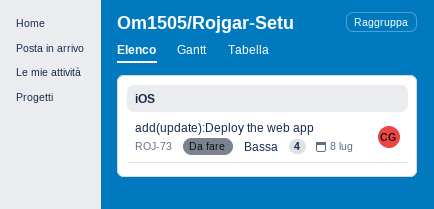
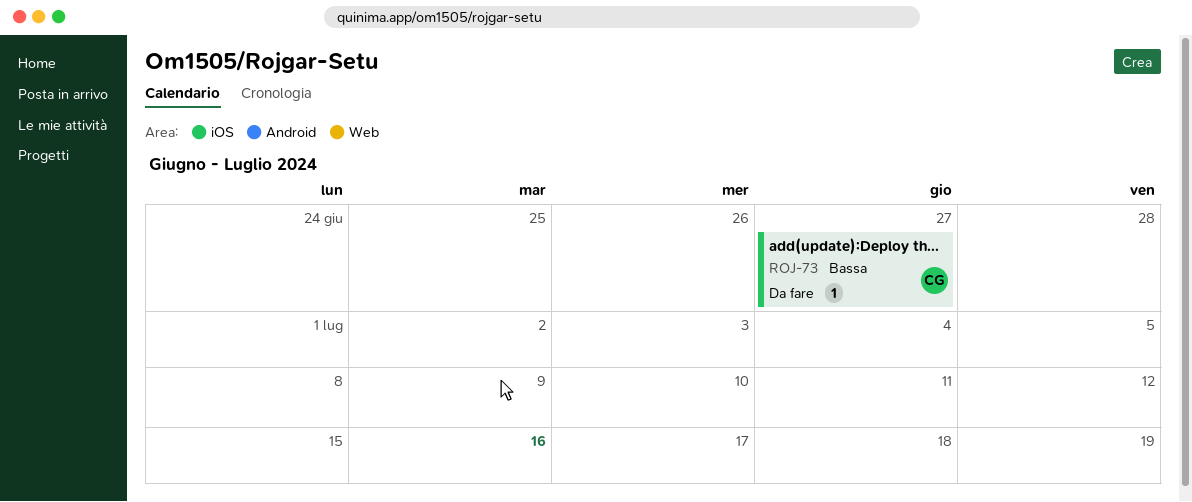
ROJ-73, estimate: 4 -> 1
ROJ-73, due: Jul 8 -> Jun 27

